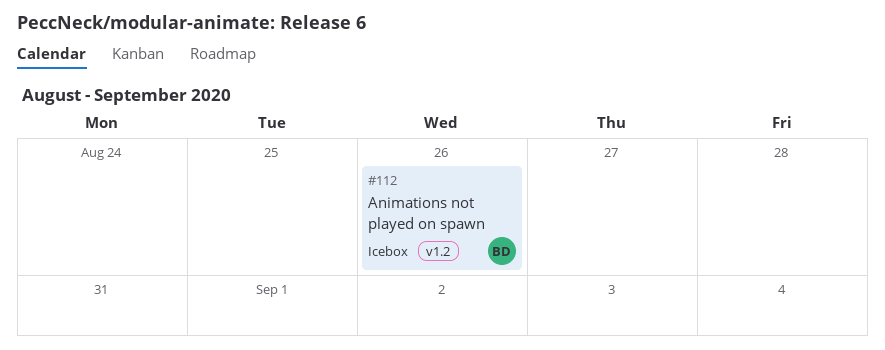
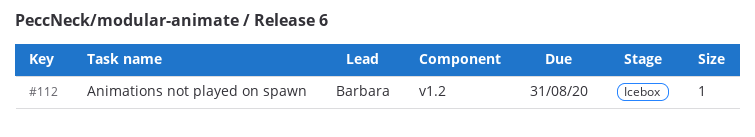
#112, due: Aug 26 -> Aug 31

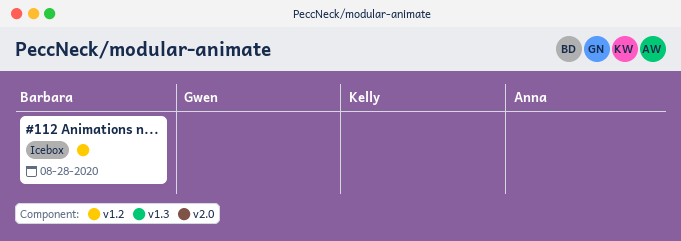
#112, due: Aug 31 -> Aug 28

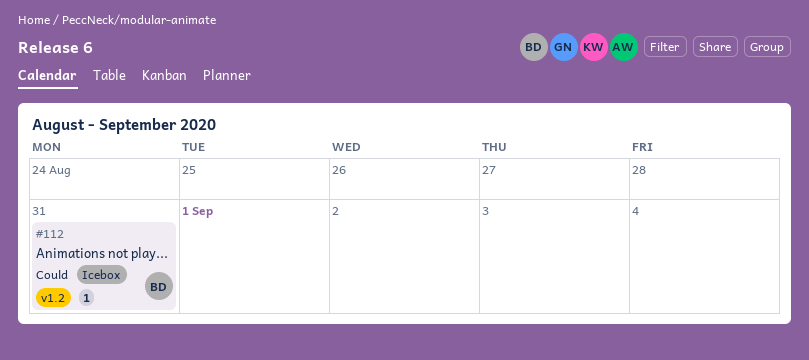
#112, due: Aug 28 -> Aug 31

